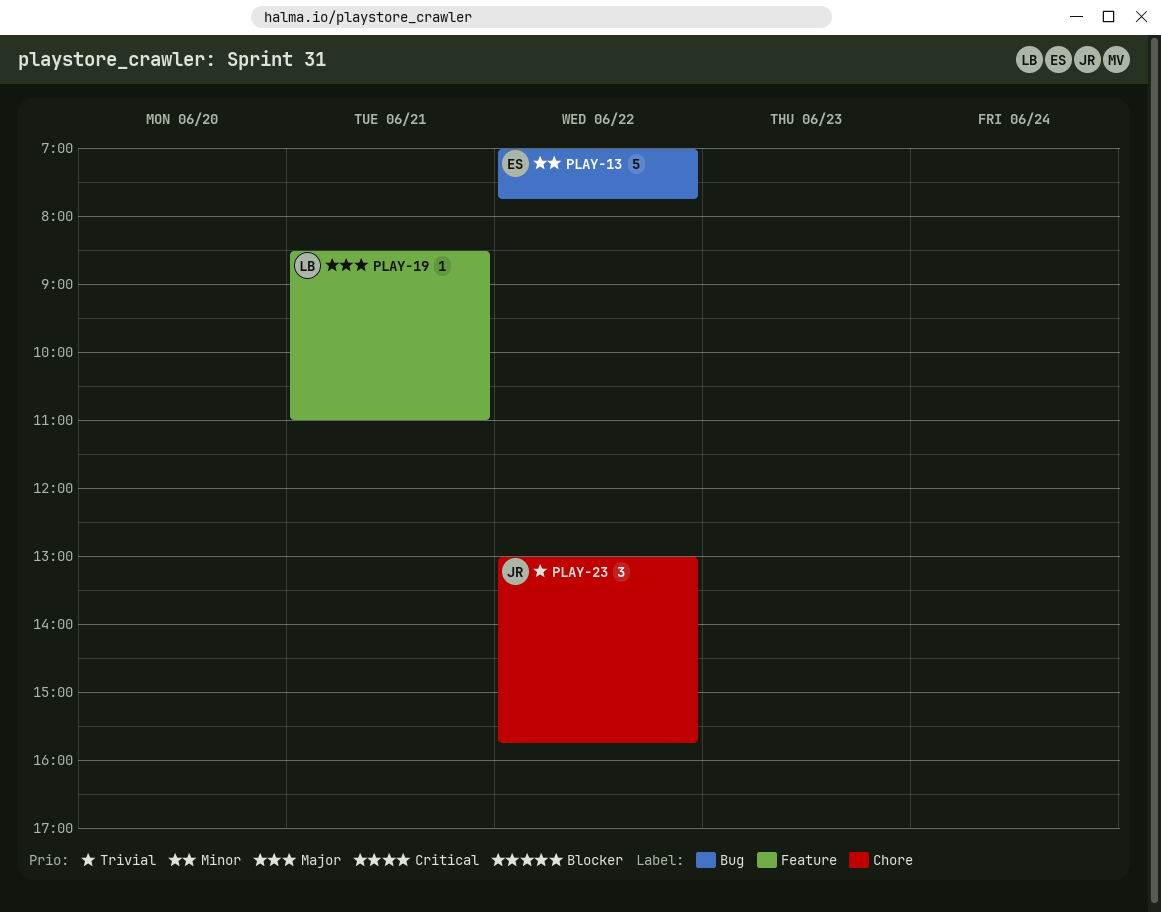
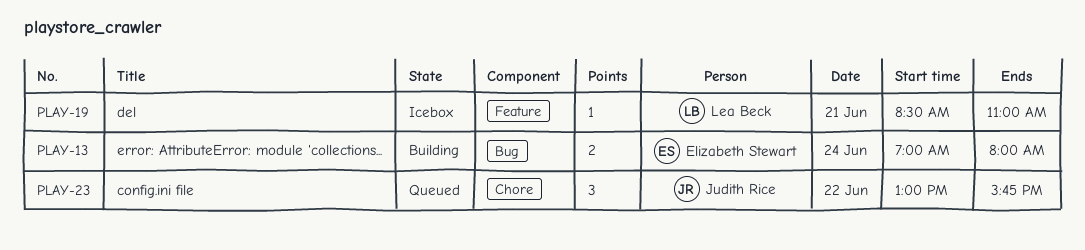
PLAY-13, estimate: 5 -> 2
PLAY-13, day: Jun 22 -> Jun 24
PLAY-13, ends: 07:45 -> 08:00

